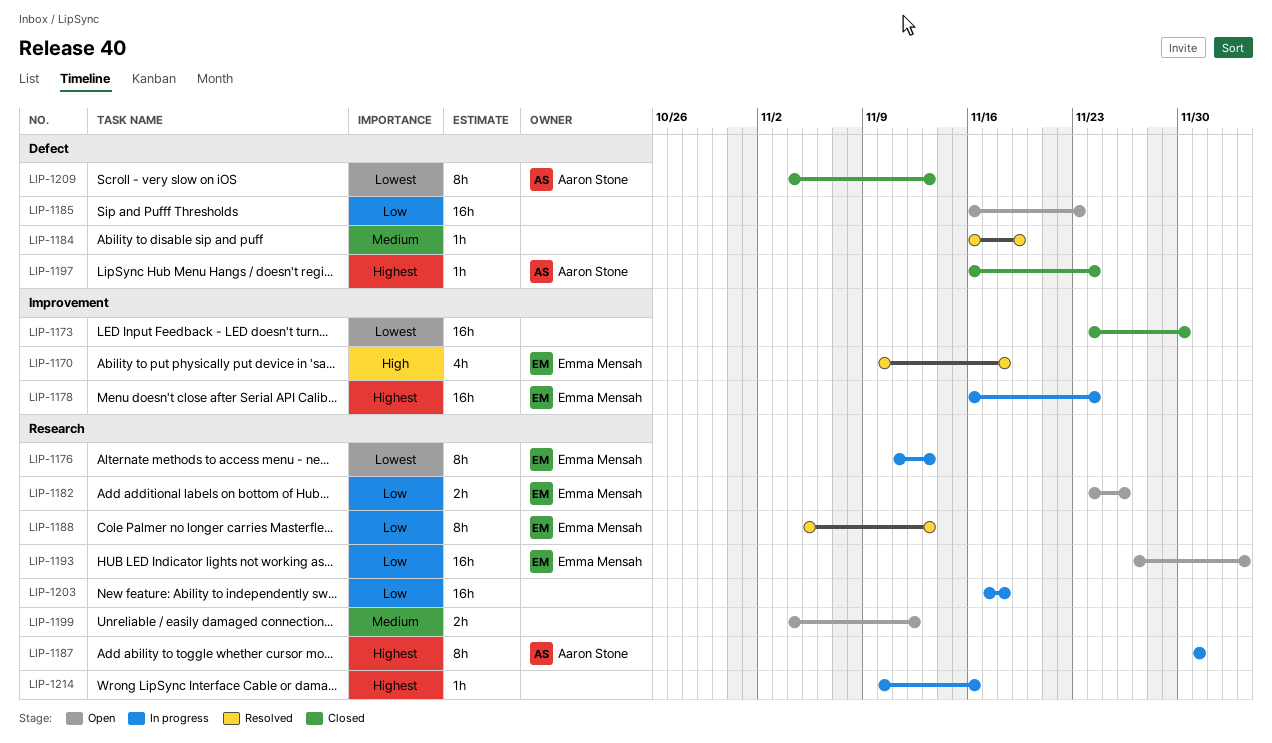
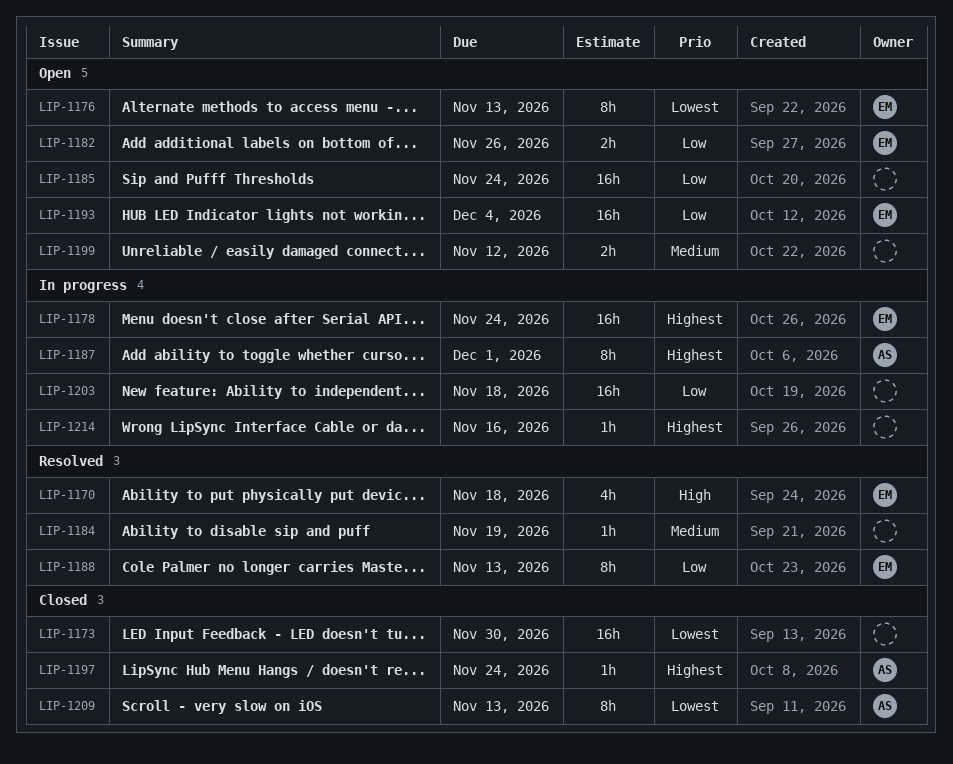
LIP-1176, status: In progress -> Open
LIP-1185, due: Nov 23 -> Nov 24

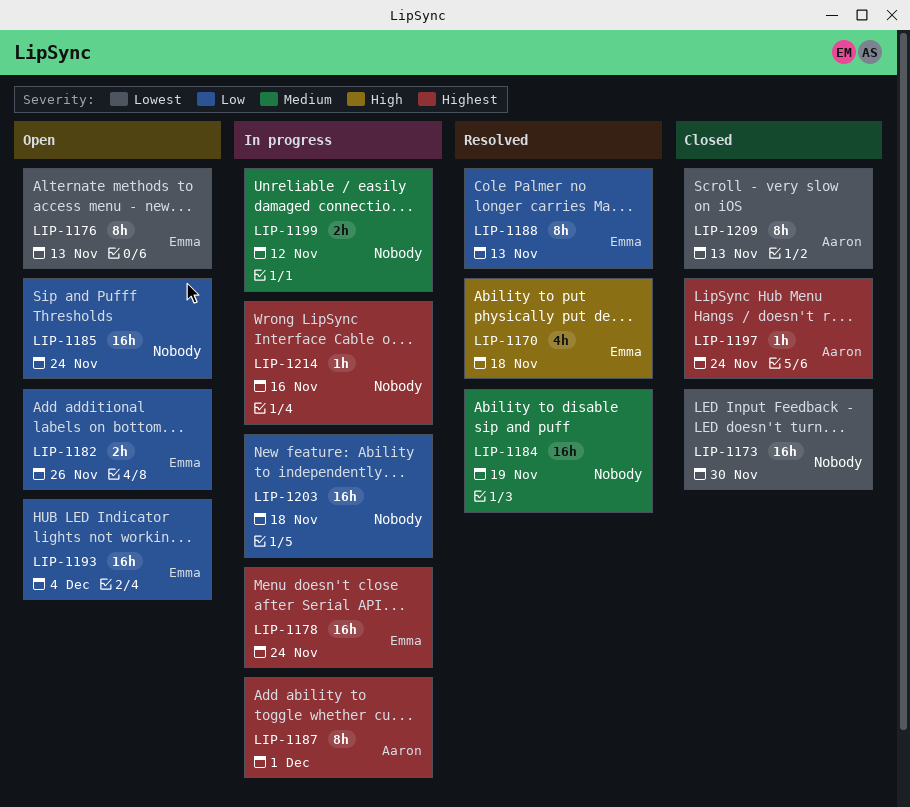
LIP-1184, estimate: 1h -> 16h
LIP-1199, status: Open -> In progress

